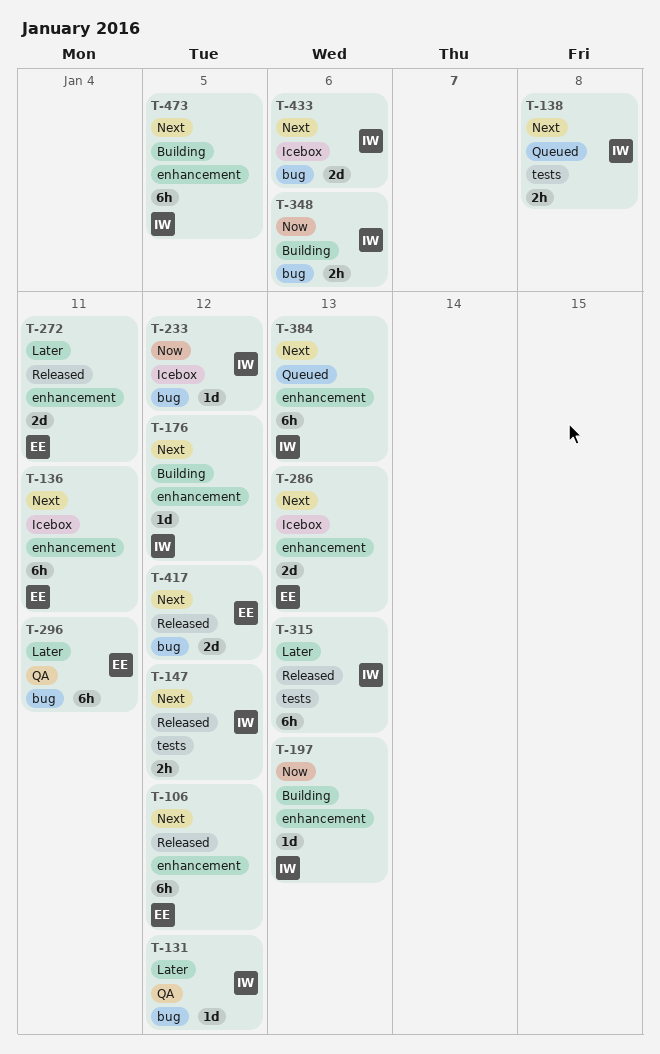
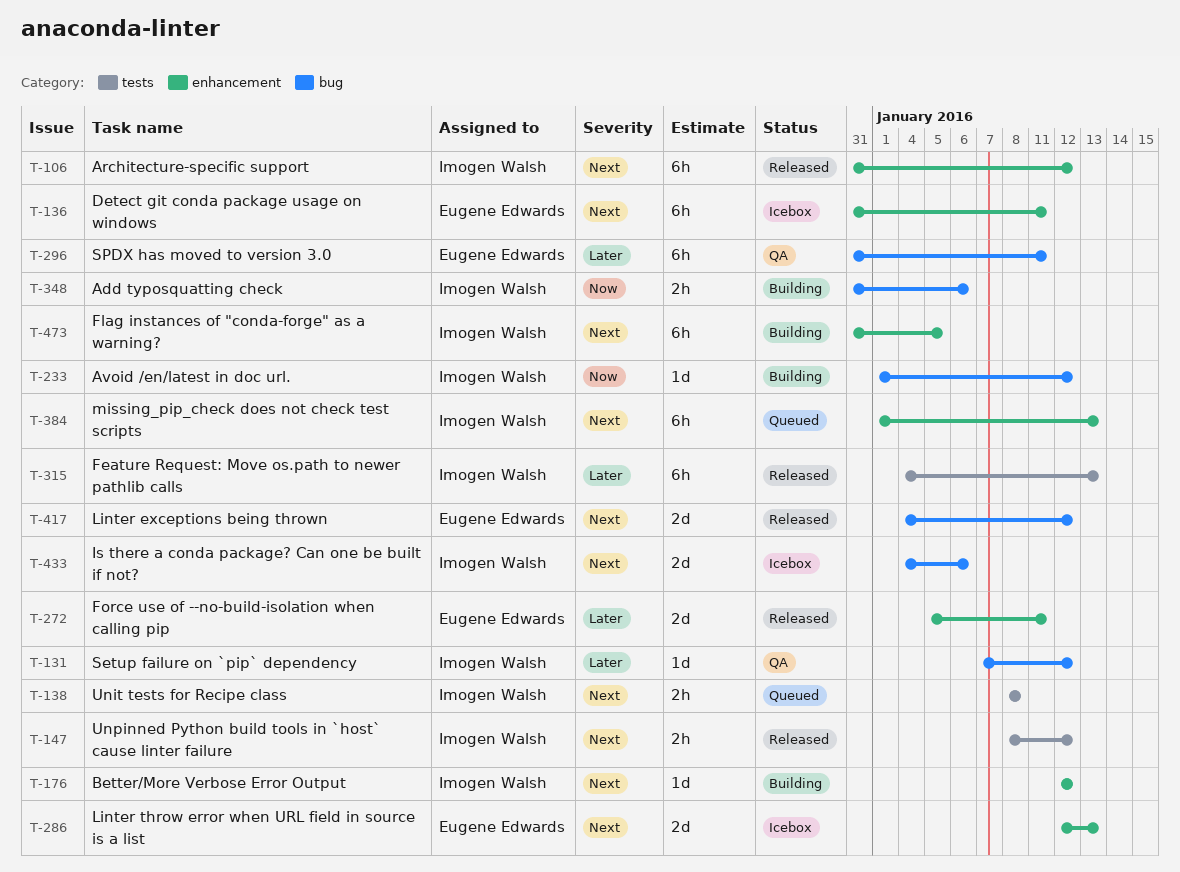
T-106, owner: Eugene Edwards -> Imogen Walsh
T-197: present -> none
T-233, status: Icebox -> Building

